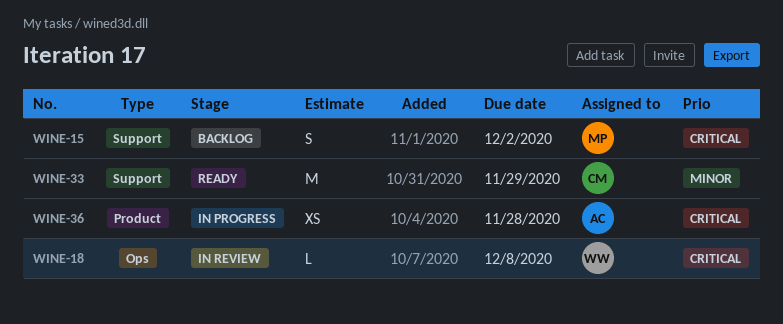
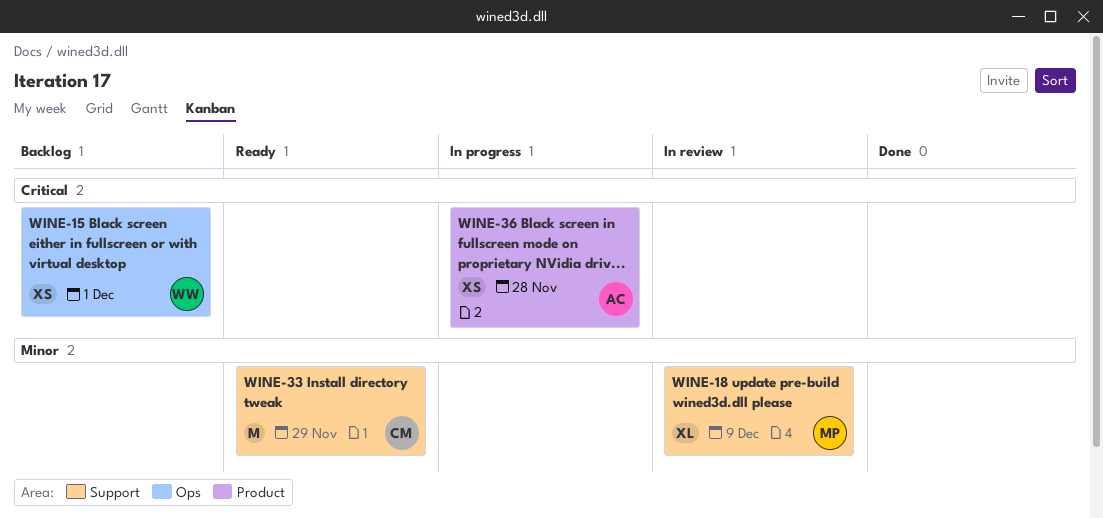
WINE-15, owner: MP -> WW
WINE-15, label: Support -> Ops
WINE-15, estimate: S -> XS
WINE-15, due: Dec 2 -> Dec 1
WINE-18, owner: WW -> MP
WINE-18, priority: Critical -> Minor
WINE-18, label: Ops -> Support
WINE-18, estimate: L -> XL
WINE-18, due: Dec 8 -> Dec 9

